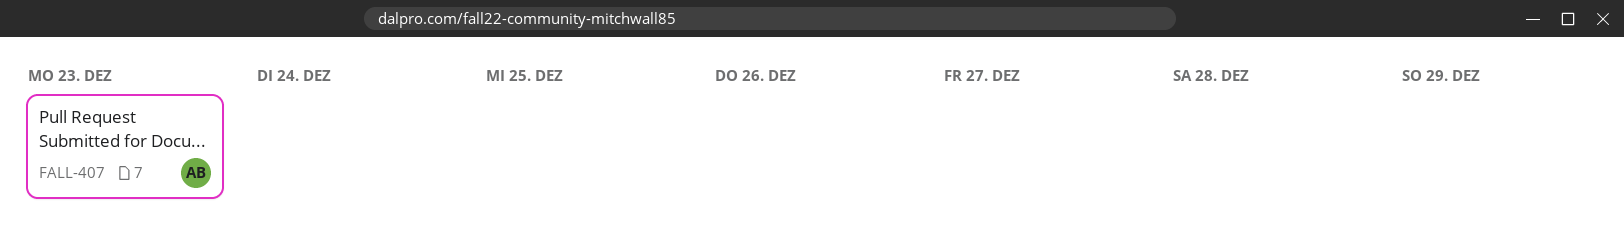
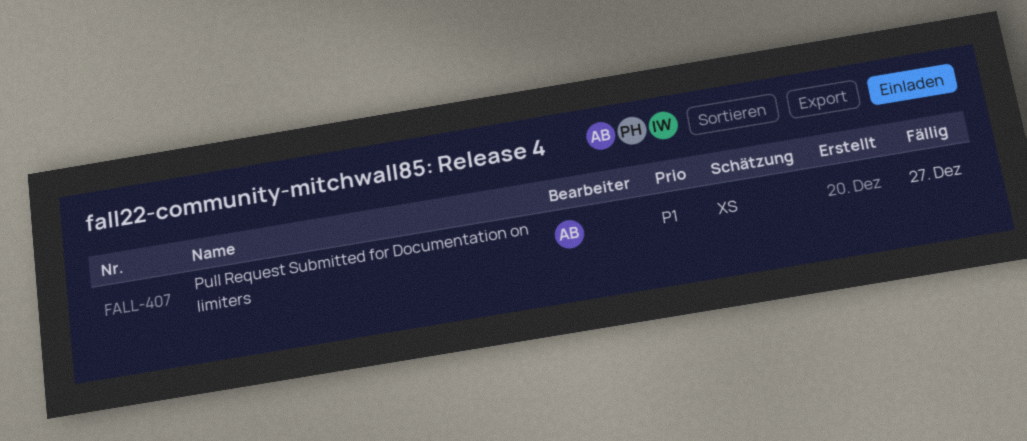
FALL-407, due: Dec 23 -> Dec 27

